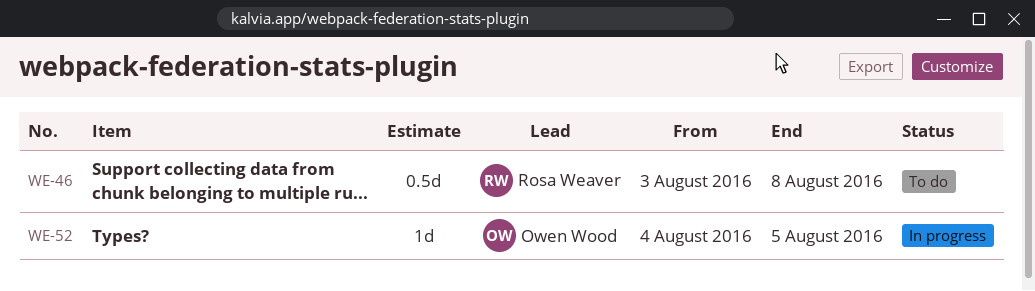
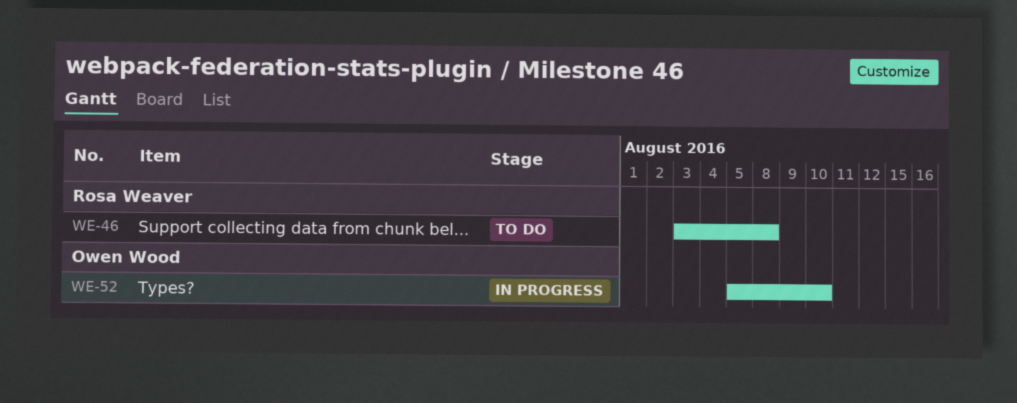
WE-52, start: Aug 4 -> Aug 5
WE-52, due: Aug 5 -> Aug 10

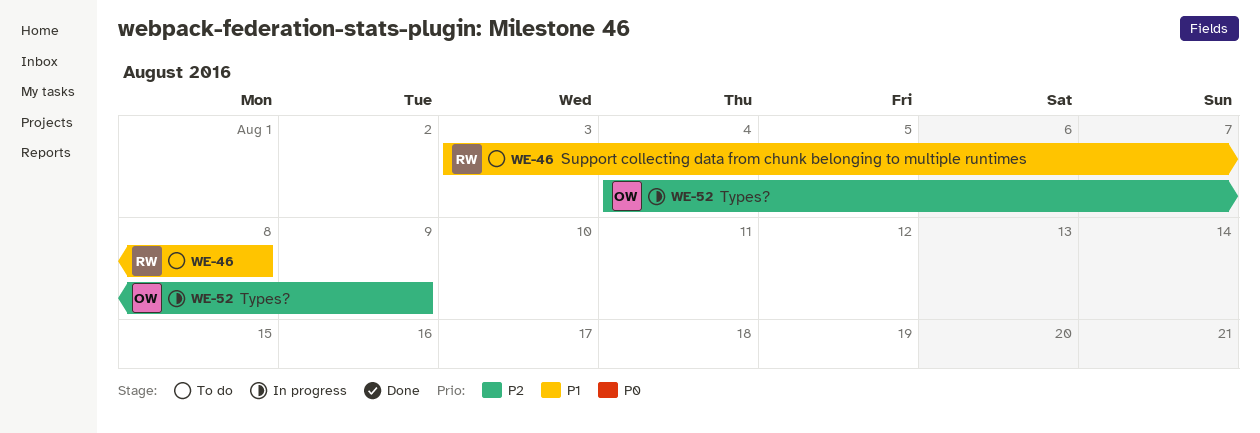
WE-52, start: Aug 5 -> Aug 4
WE-52, due: Aug 10 -> Aug 9

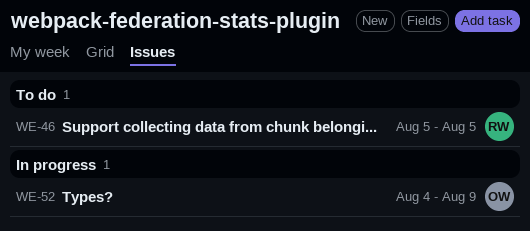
WE-46, start: Aug 3 -> Aug 5
WE-46, due: Aug 8 -> Aug 5

